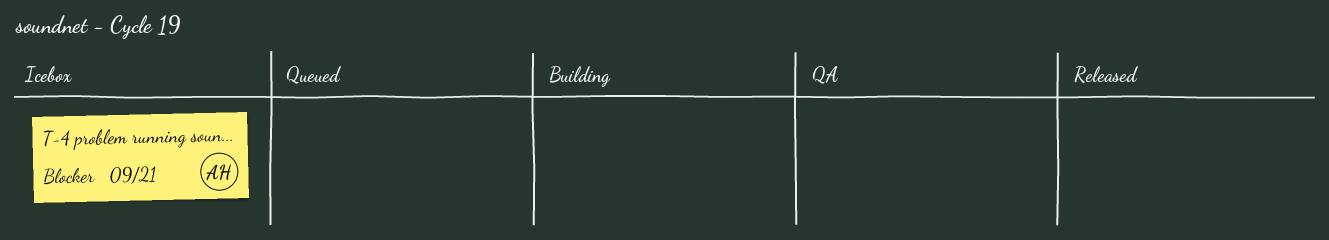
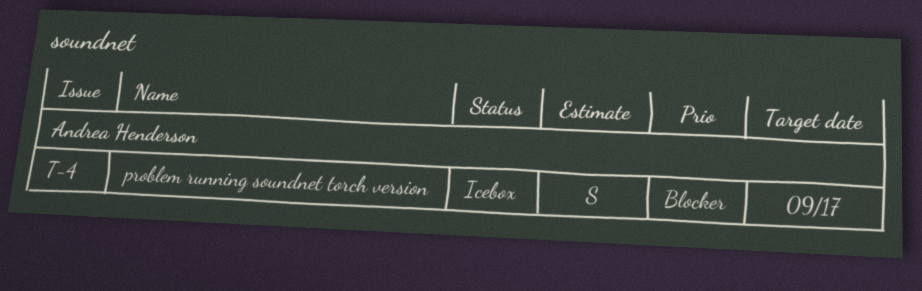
T-4, due: Sep 21 -> Sep 17

